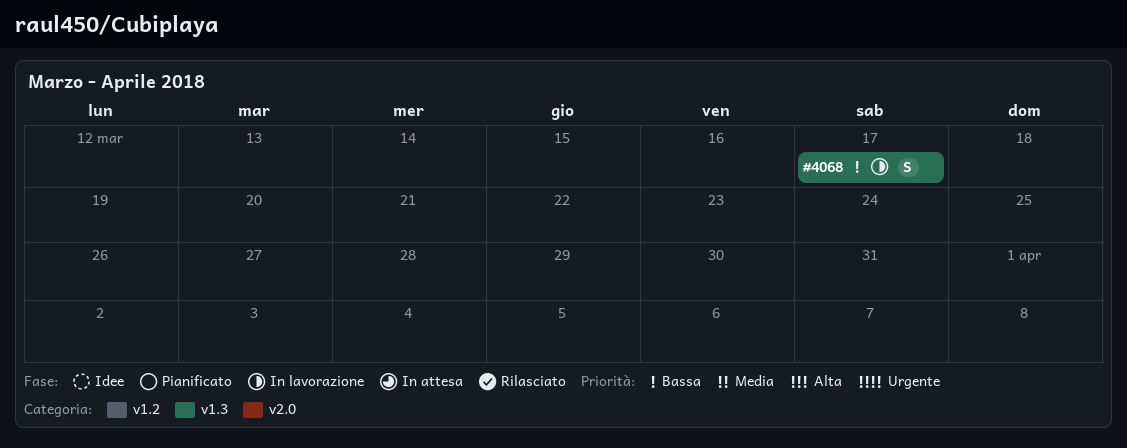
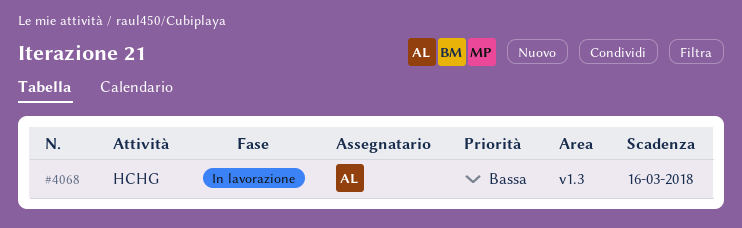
#4068, due: Mar 17 -> Mar 16

